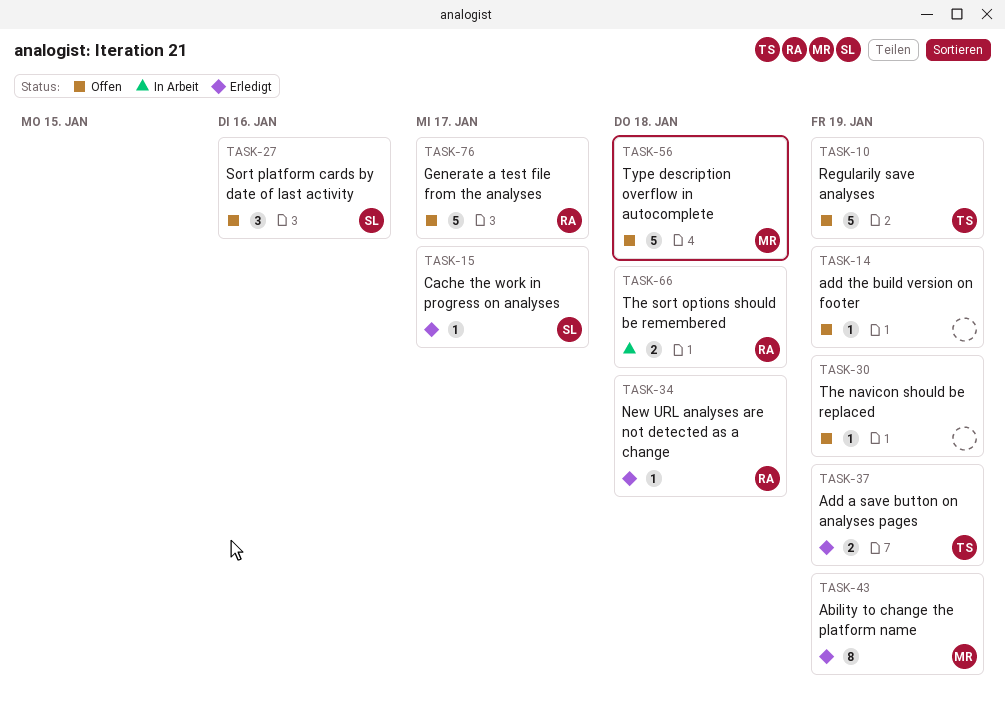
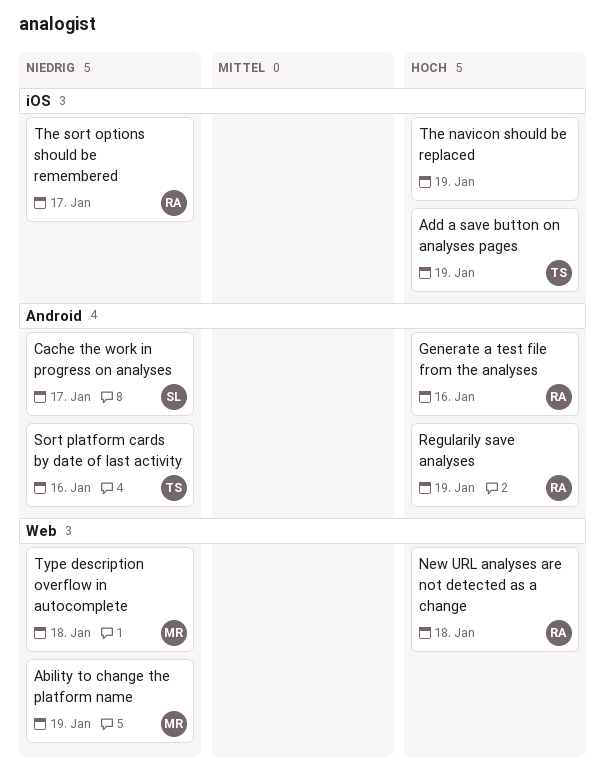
add the build version on footer: present -> none
Generate a test file from the analyses, due: Jan 17 -> Jan 16
Regularily save analyses, owner: TS -> RA
Sort platform cards by date of last activity, owner: SL -> TS
The sort options should be remembered, due: Jan 18 -> Jan 17

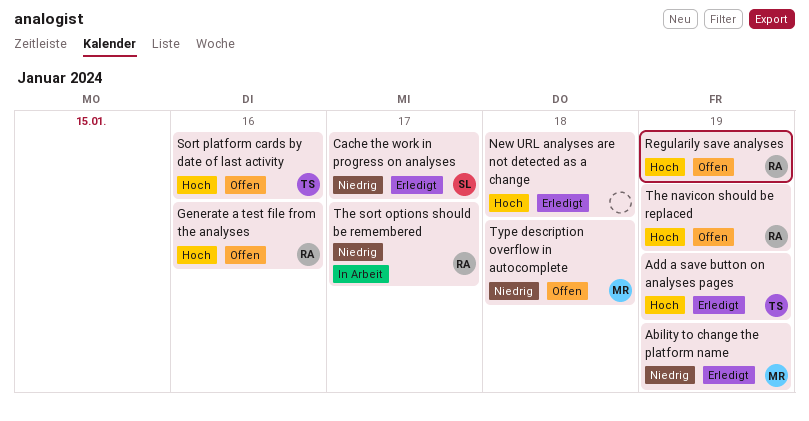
New URL analyses are not detected as a change, owner: RA -> none
Sort platform cards by date of last activity, priority: Niedrig -> Hoch
The navicon should be replaced, owner: none -> RA

